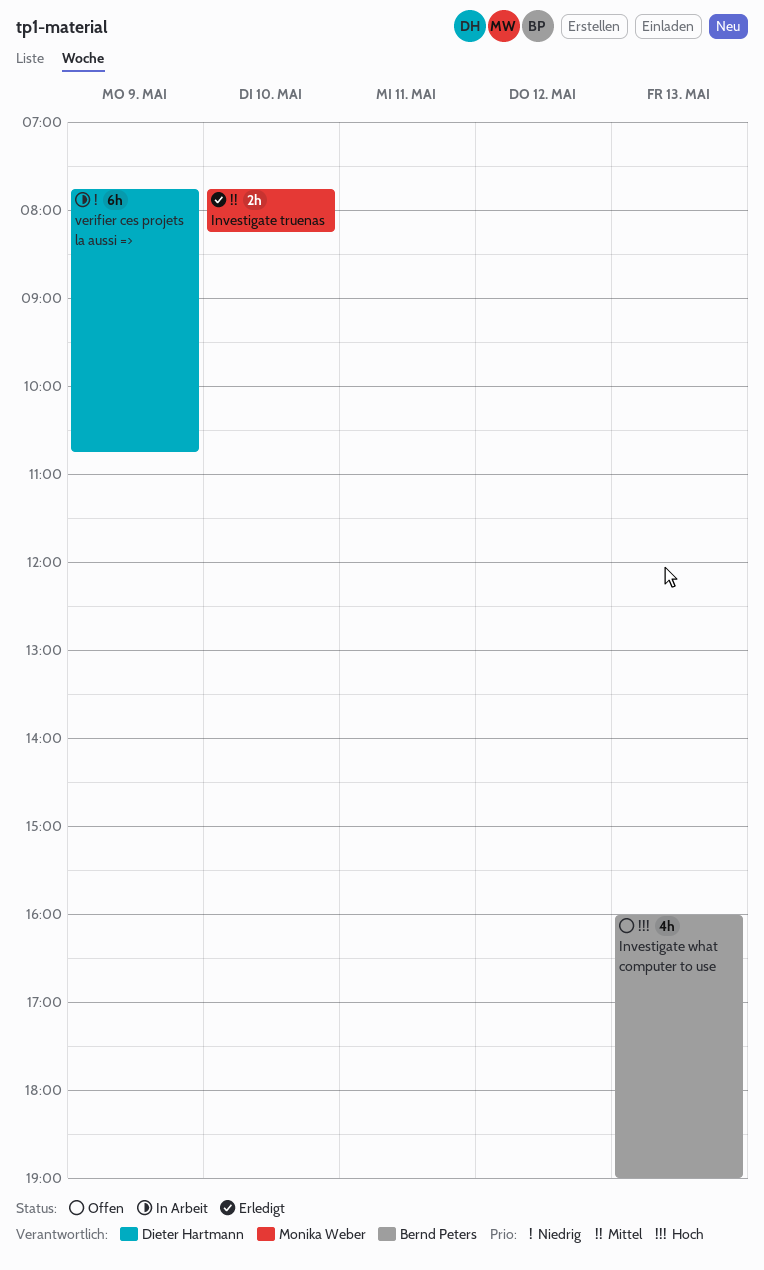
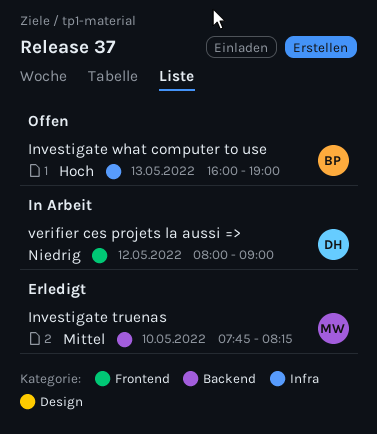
verifier ces projets la aussi =>, day: May 9 -> May 12
verifier ces projets la aussi =>, begins: 07:45 -> 08:00
verifier ces projets la aussi =>, ends: 10:45 -> 09:00

